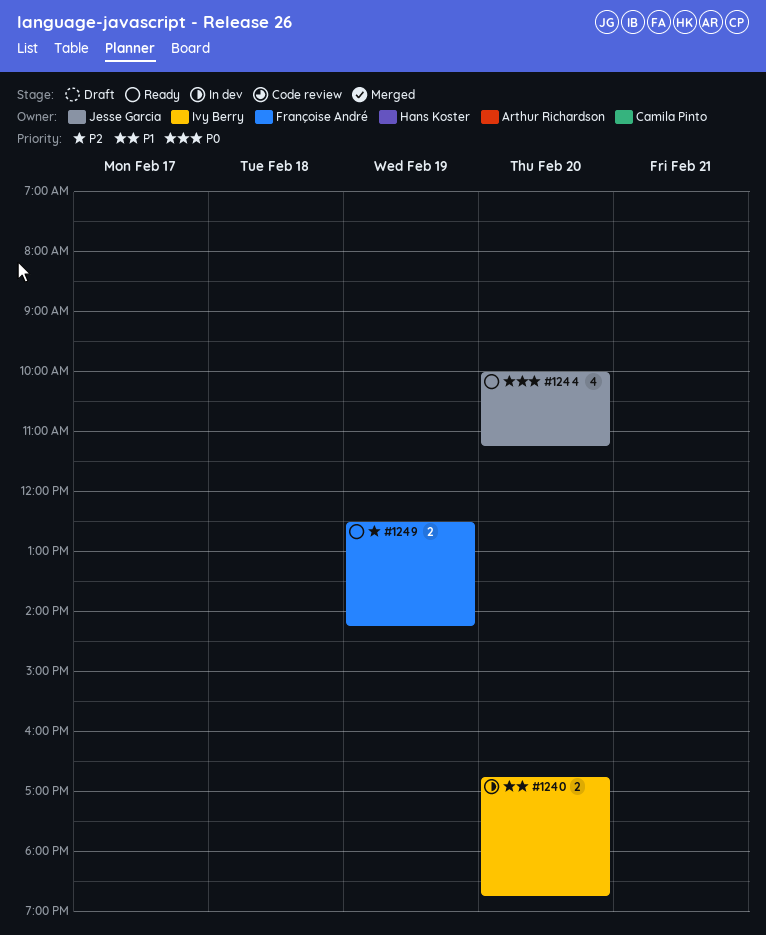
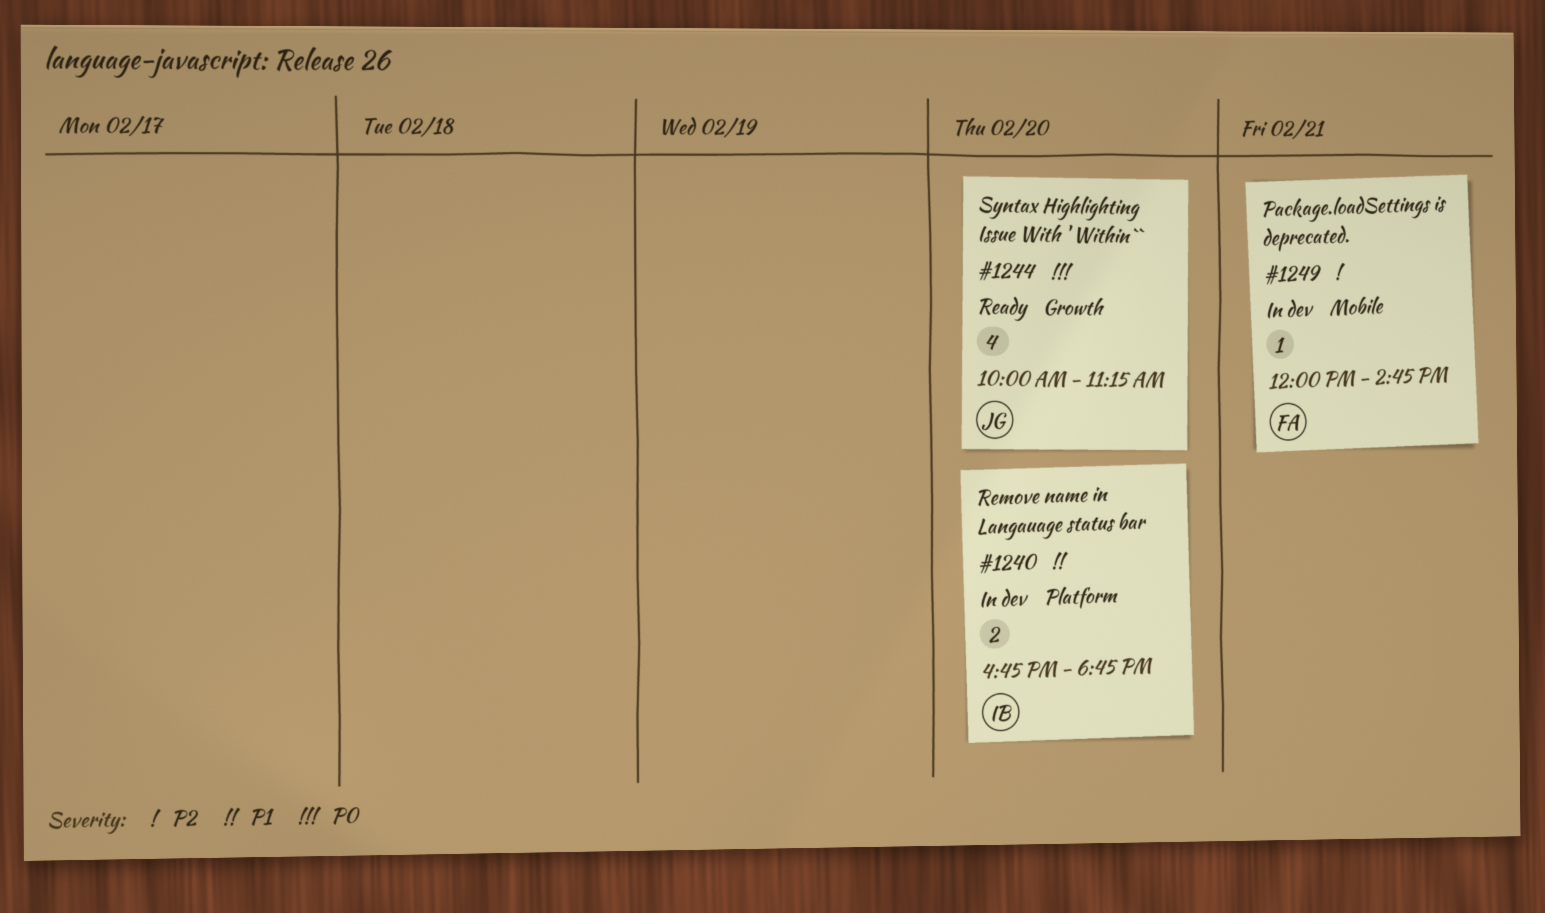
#1249, status: Ready -> In dev
#1249, estimate: 2 -> 1
#1249, day: Feb 19 -> Feb 21
#1249, begins: 12:30 -> 12:00
#1249, ends: 14:15 -> 14:45

